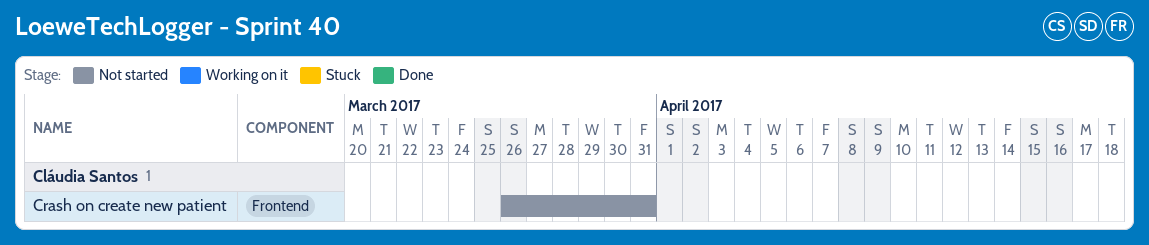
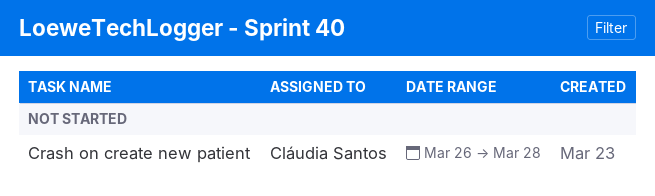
Crash on create new patient, due: Mar 31 -> Mar 28

